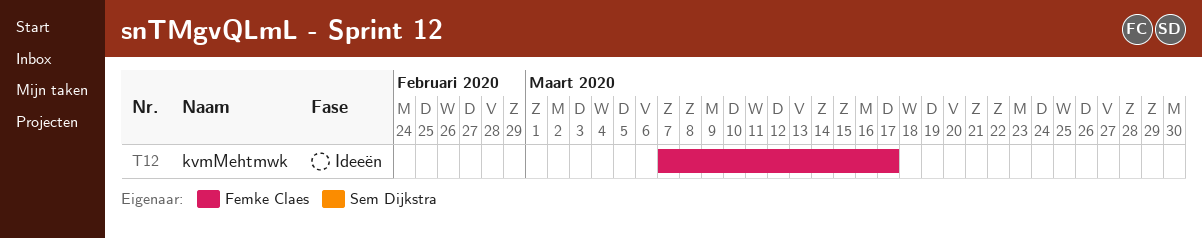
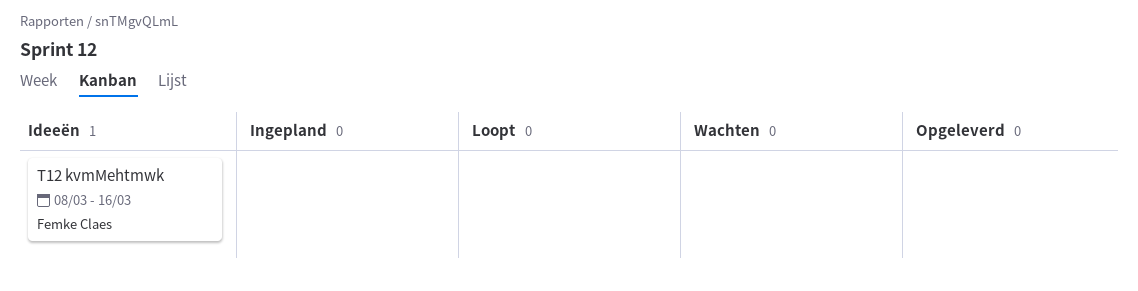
T12, start: Mar 7 -> Mar 8
T12, due: Mar 17 -> Mar 16

